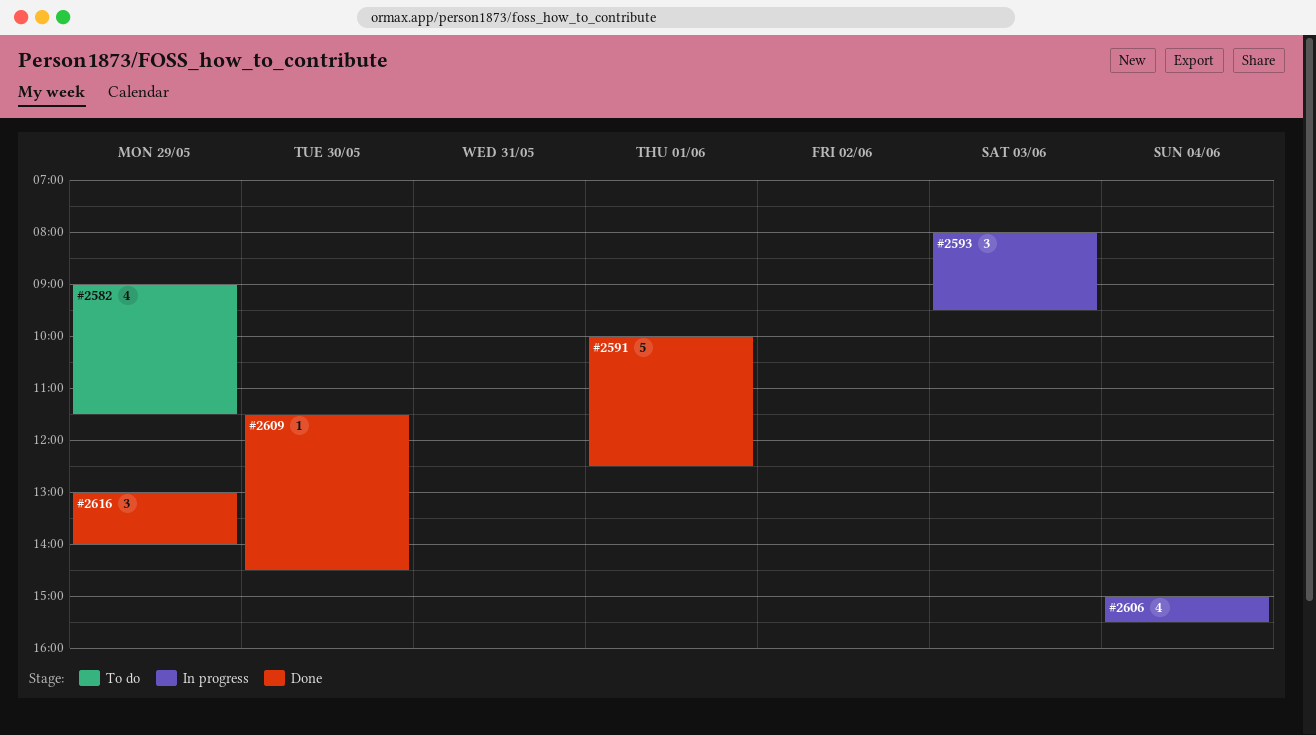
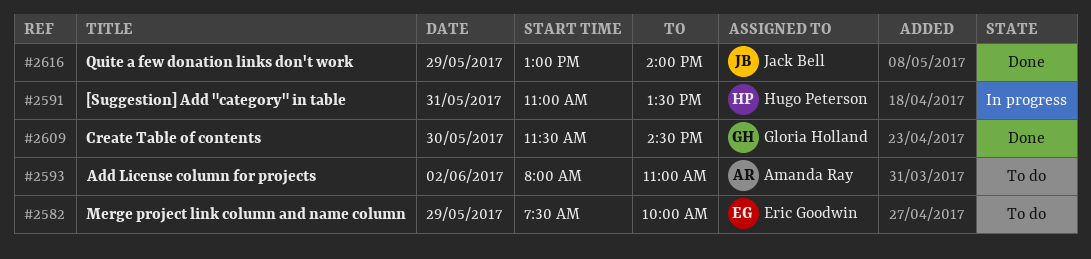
#2582, begins: 09:00 -> 07:30
#2582, ends: 11:30 -> 10:00
#2591, status: Done -> In progress
#2591, day: Jun 1 -> May 31
#2591, begins: 10:00 -> 11:00
#2591, ends: 12:30 -> 13:30
#2593, status: In progress -> To do
#2593, day: Jun 3 -> Jun 2
#2593, ends: 09:30 -> 11:00
#2606: present -> none

